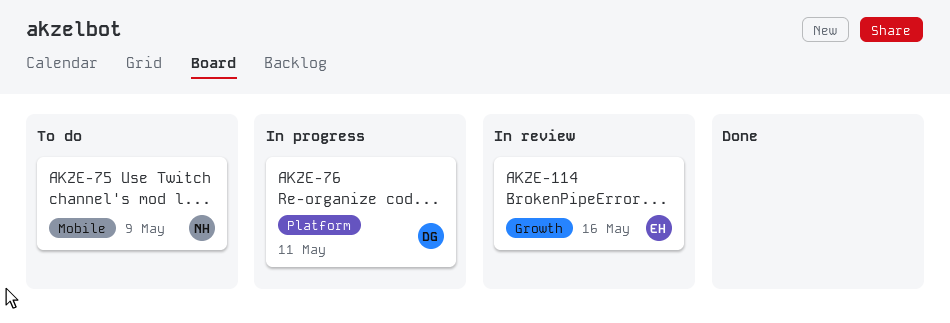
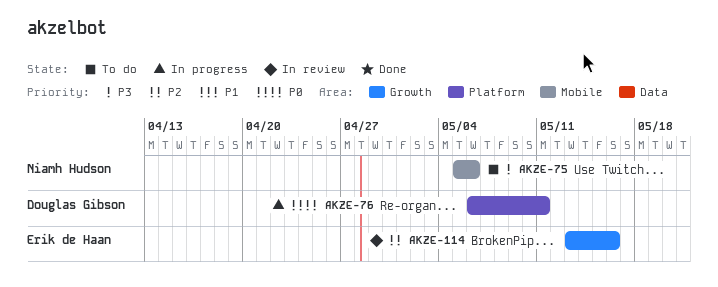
AKZE-75, due: May 9 -> May 6

